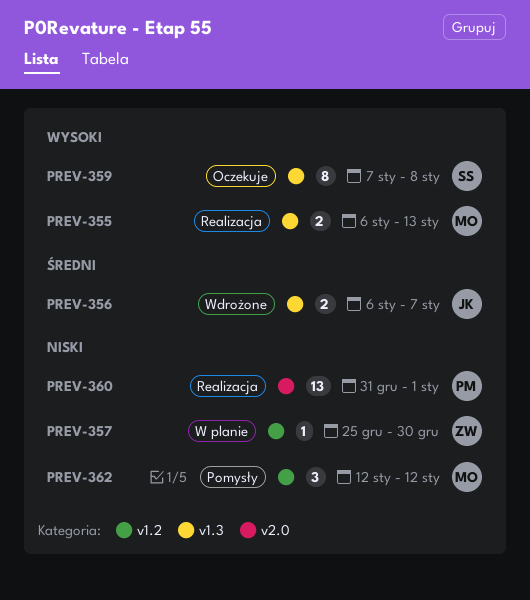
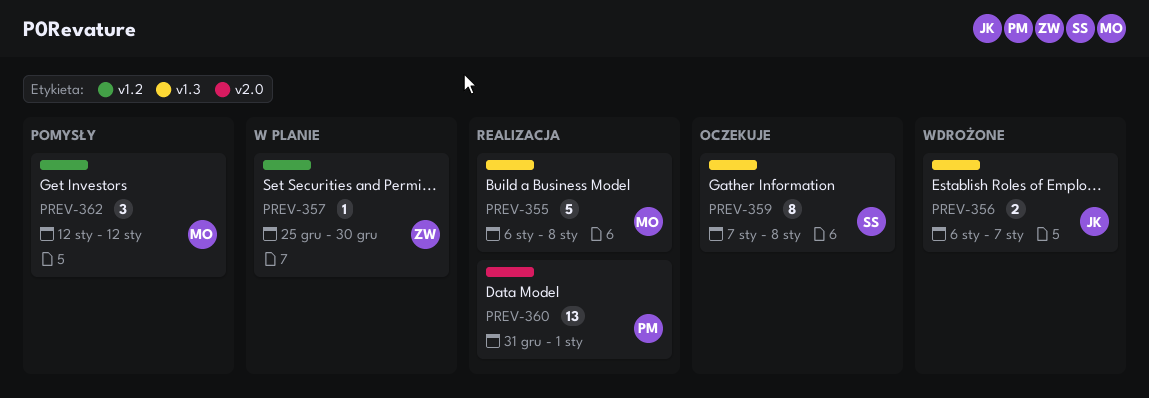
PREV-355, estimate: 2 -> 5
PREV-355, due: Jan 13 -> Jan 8

